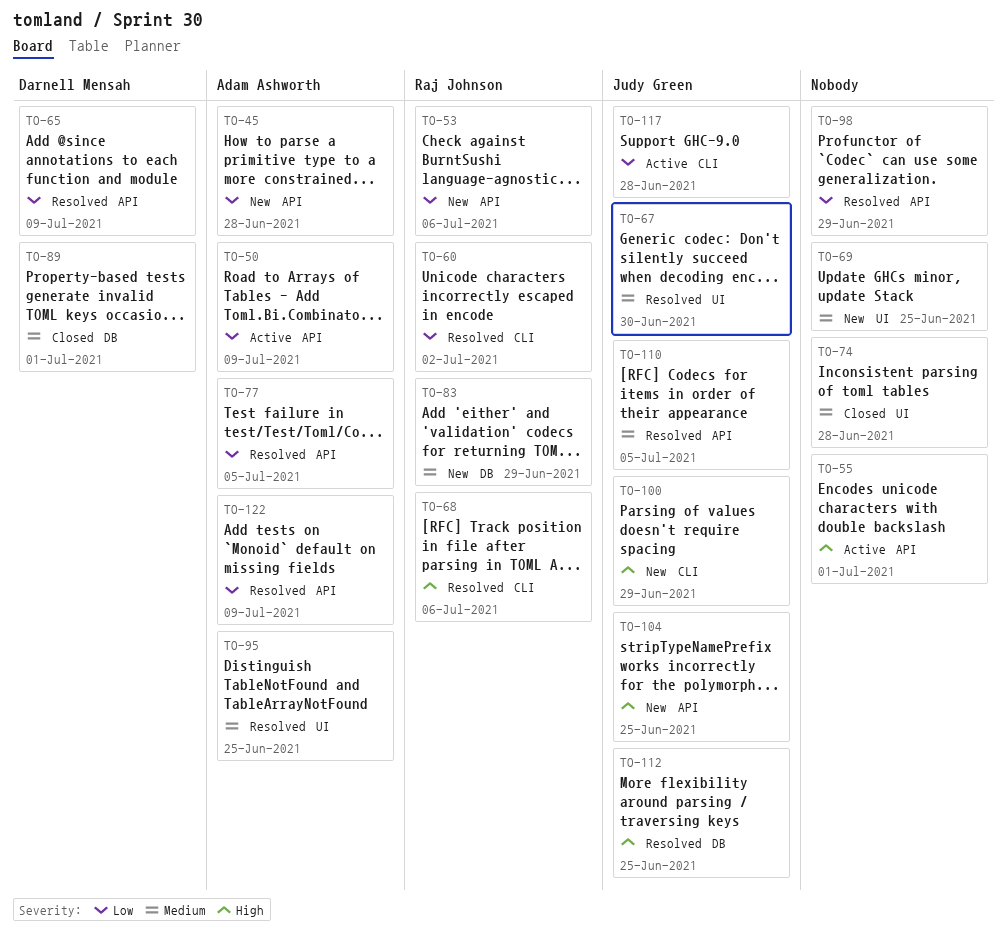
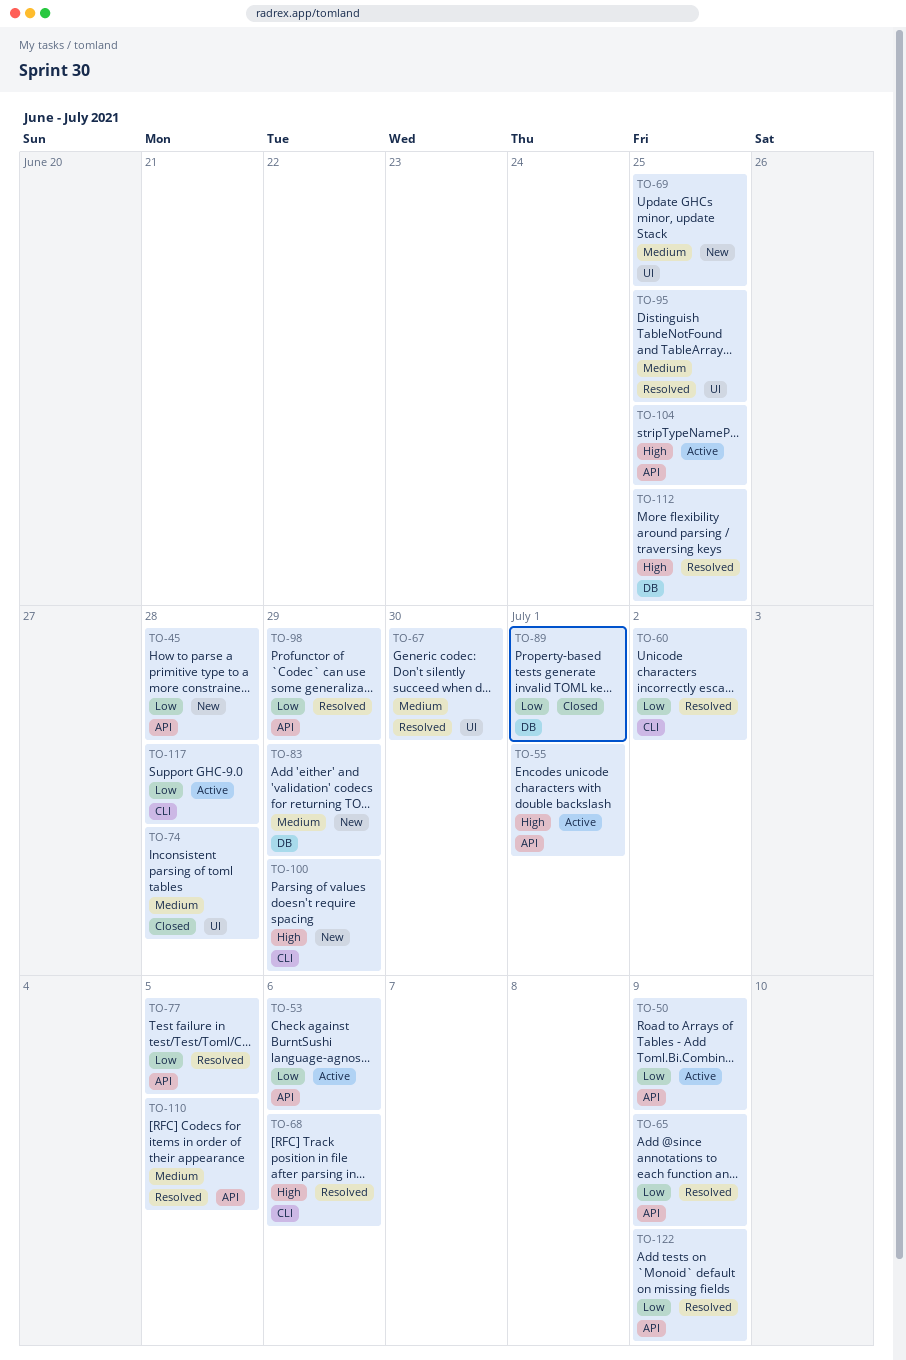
TO-53, status: New -> Active
TO-89, priority: Medium -> Low
TO-104, status: New -> Active

